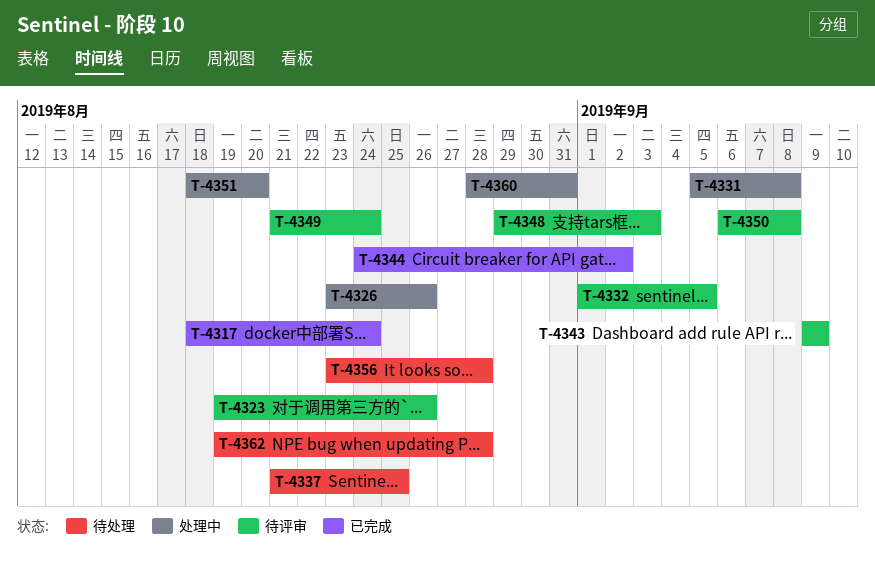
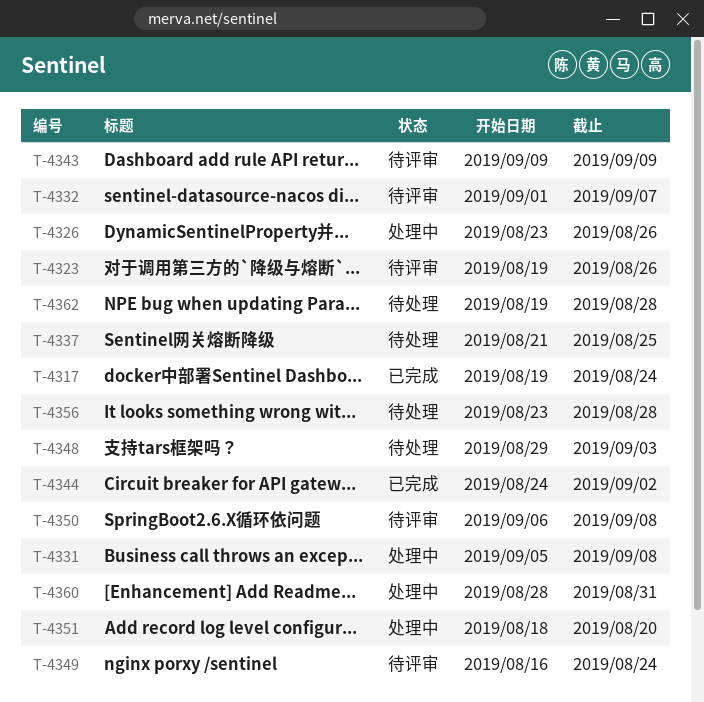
T-4317, start: Aug 18 -> Aug 19
T-4332, due: Sep 5 -> Sep 7
T-4348, status: 待评审 -> 待处理
T-4349, start: Aug 21 -> Aug 16

